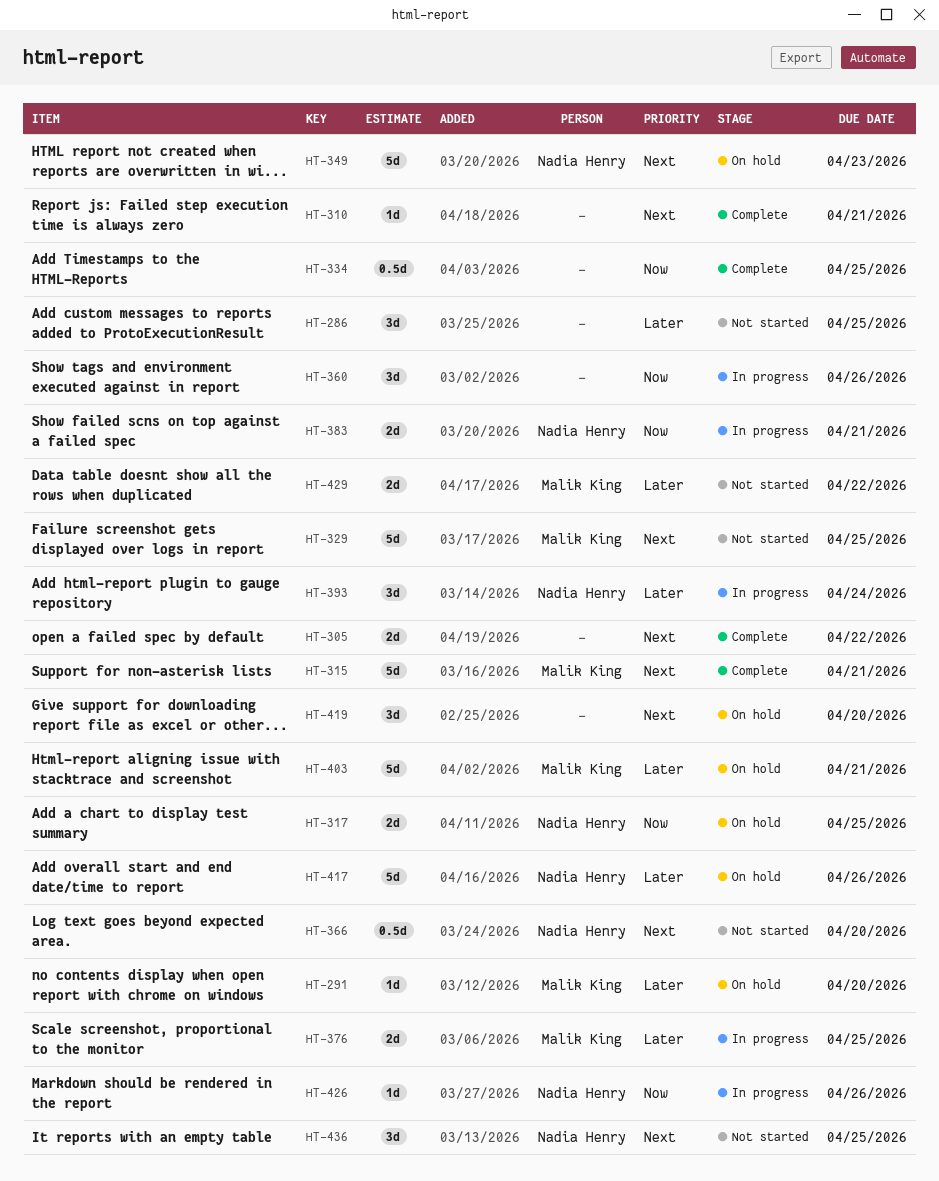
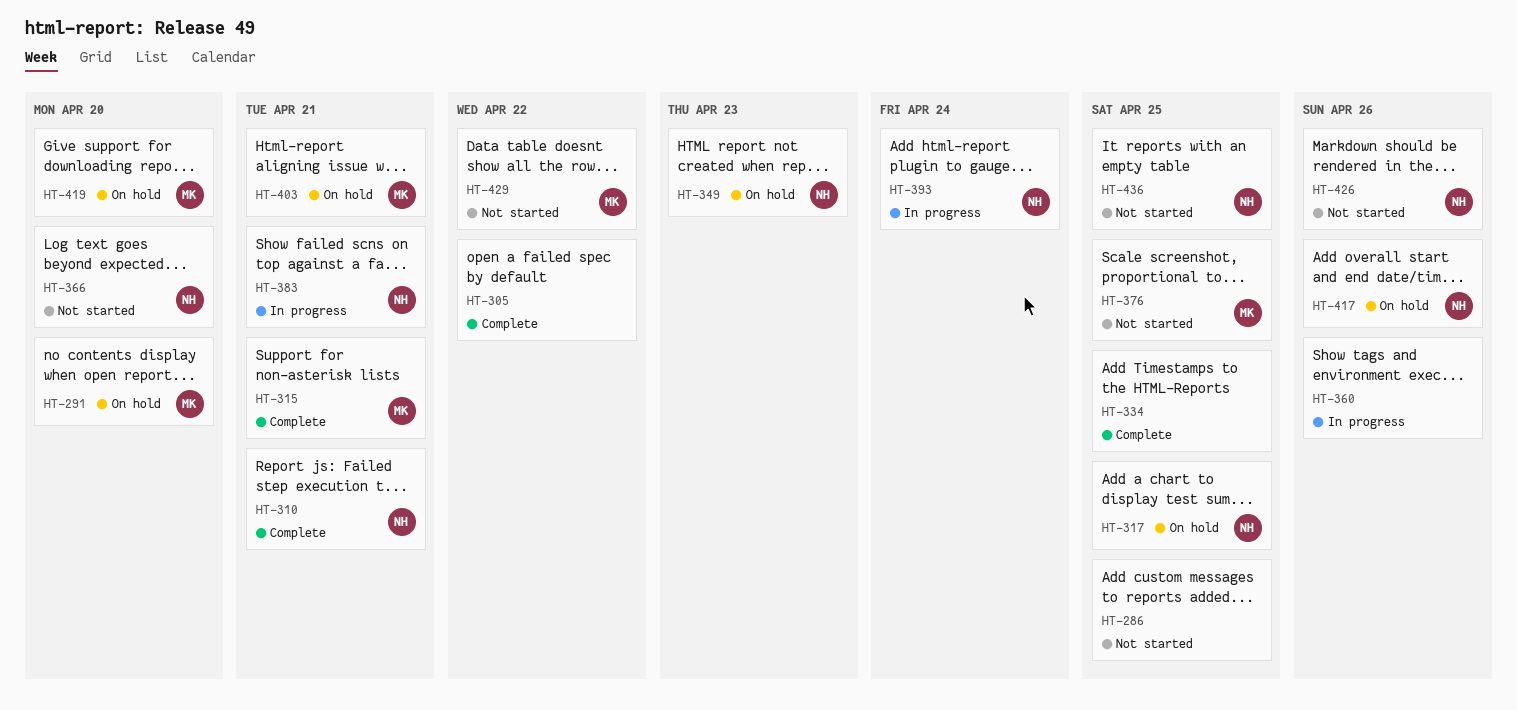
HT-310, owner: none -> Nadia Henry
HT-329: present -> none
HT-376, status: In progress -> Not started
HT-419, owner: none -> Malik King
HT-426, status: In progress -> Not started

